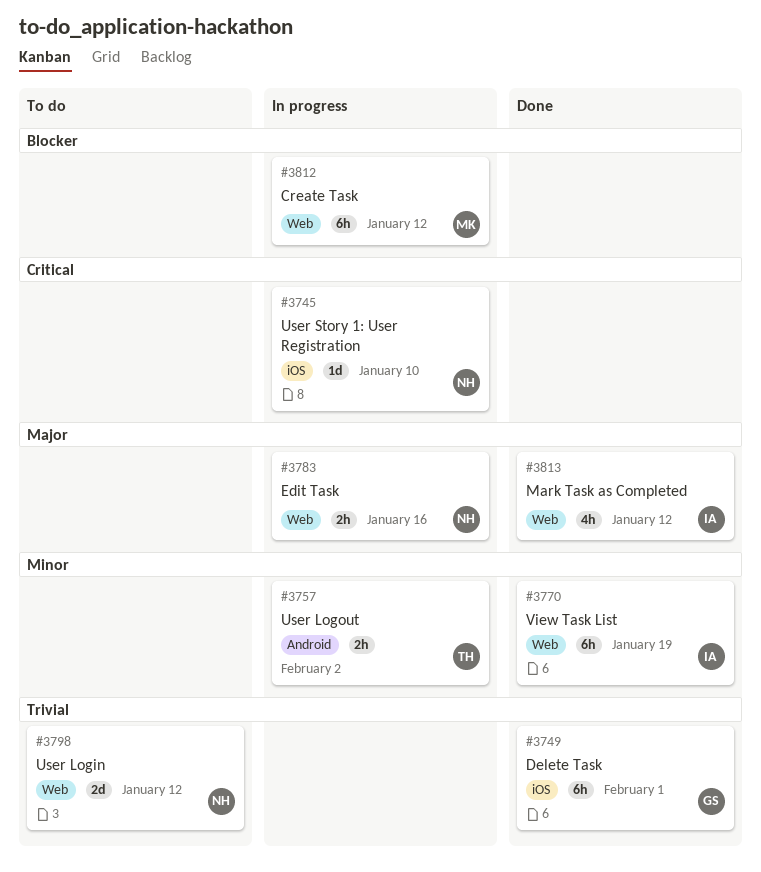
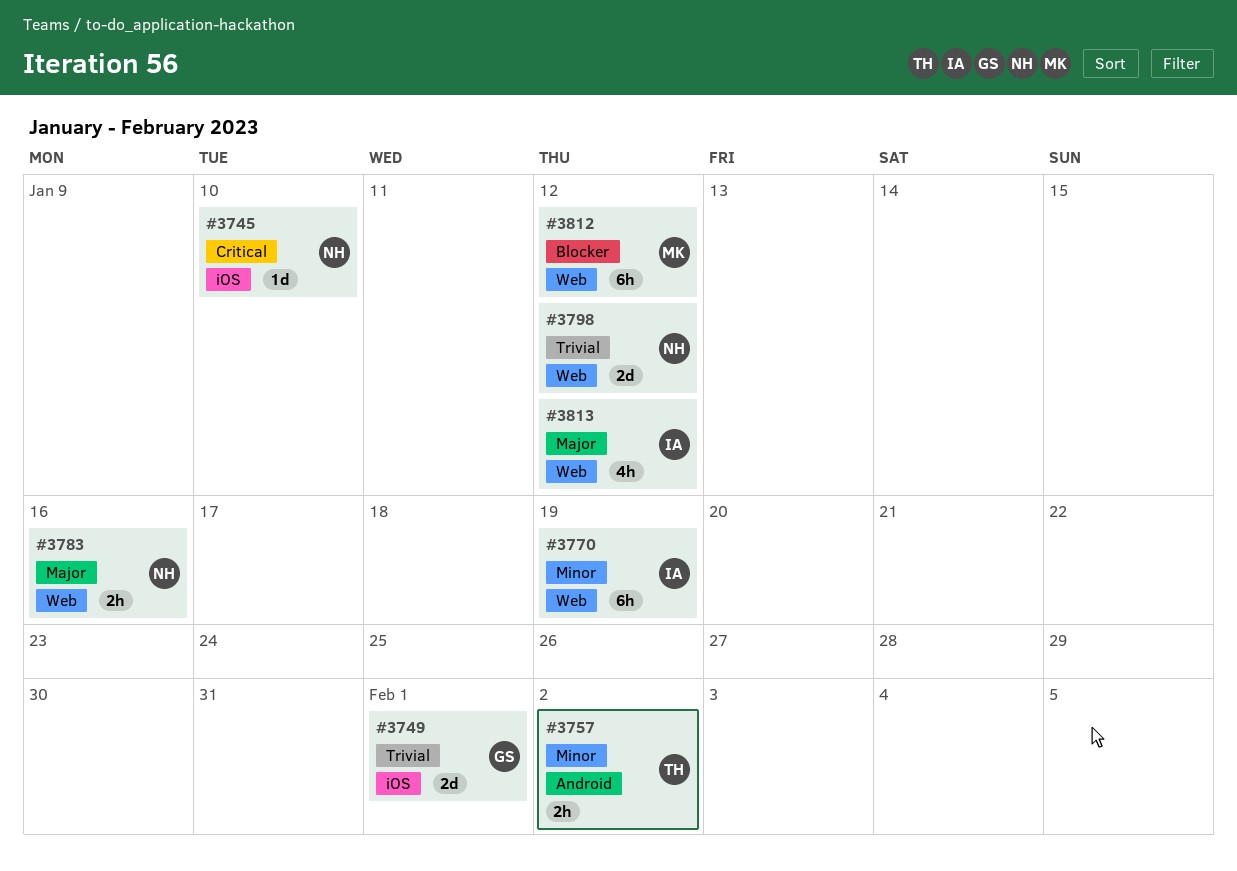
#3749, estimate: 6h -> 2d

